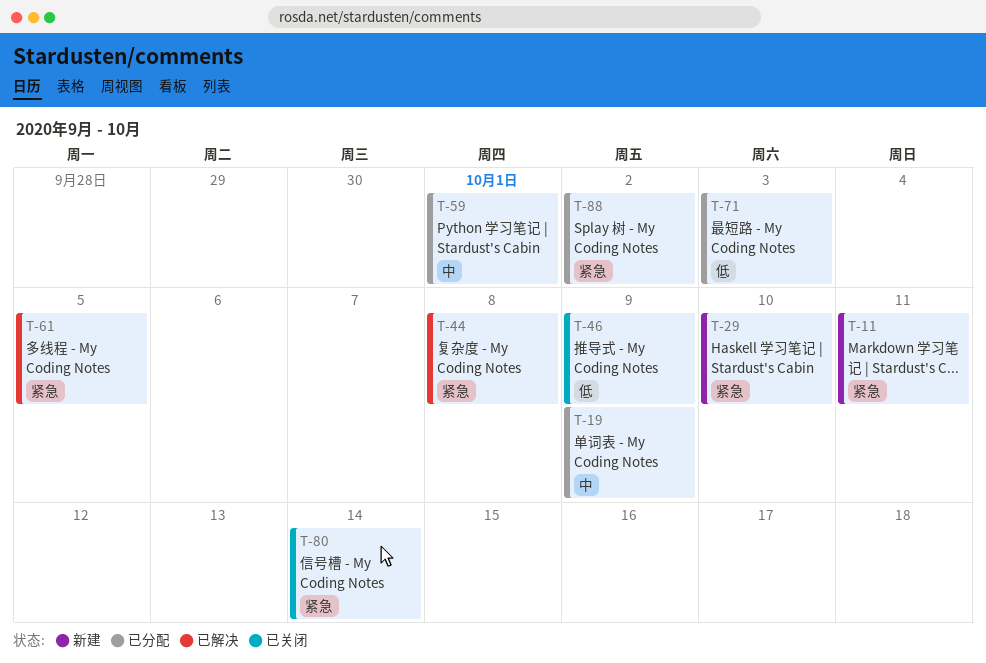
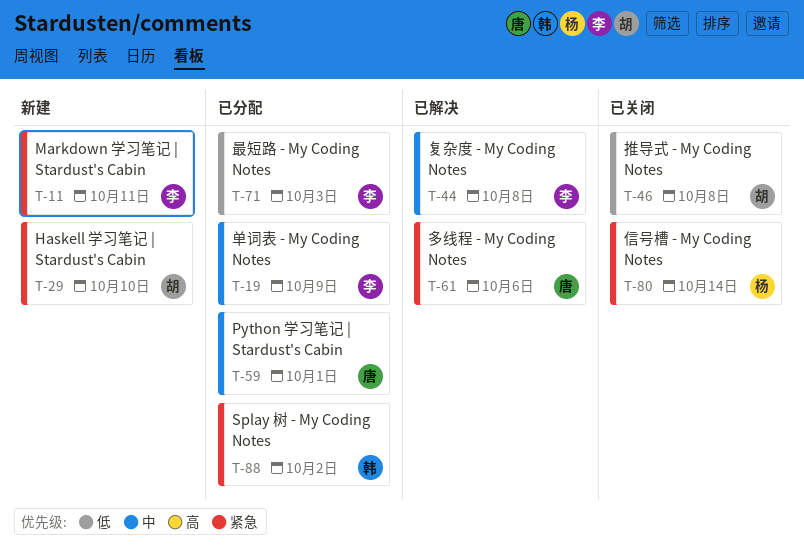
T-44, priority: 紧急 -> 中
T-46, due: Oct 9 -> Oct 8
T-61, due: Oct 5 -> Oct 6

